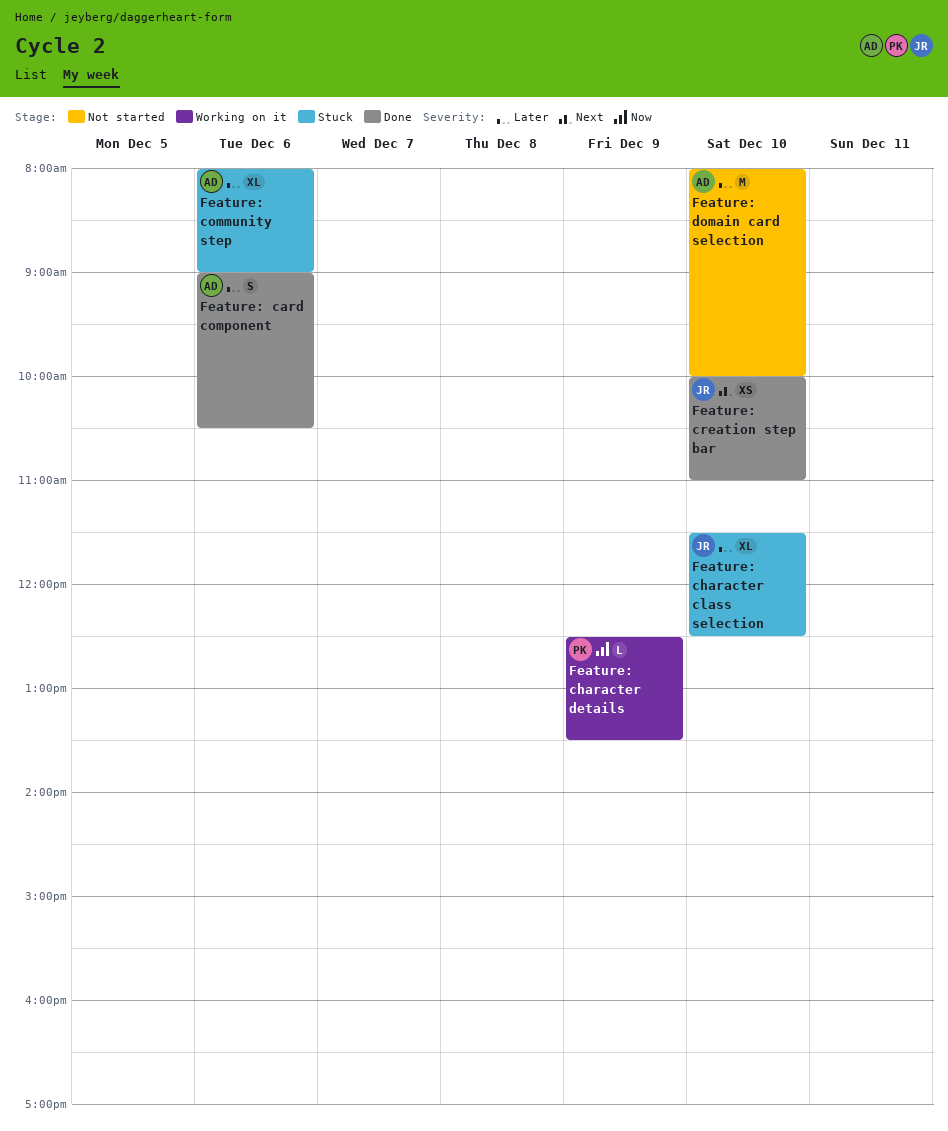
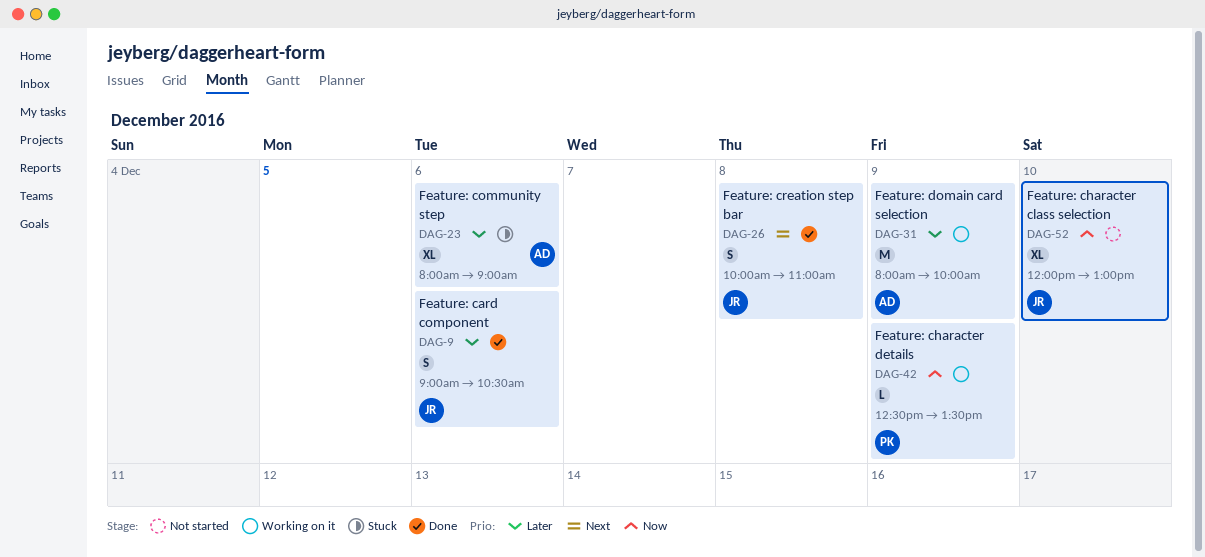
Feature: card component, owner: AD -> JR
Feature: character class selection, status: Stuck -> Not started
Feature: character class selection, priority: Later -> Now
Feature: character class selection, begins: 11:30 -> 12:00
Feature: character class selection, ends: 12:30 -> 13:00
Feature: creation step bar, estimate: XS -> S
Feature: creation step bar, day: Dec 10 -> Dec 8
Feature: domain card selection, status: Not started -> Working on it
Feature: domain card selection, day: Dec 10 -> Dec 9

